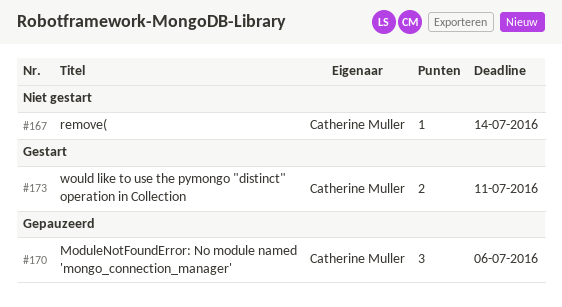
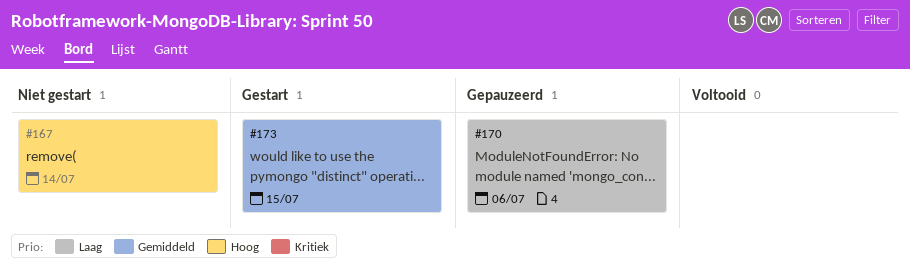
#173, due: Jul 11 -> Jul 15

